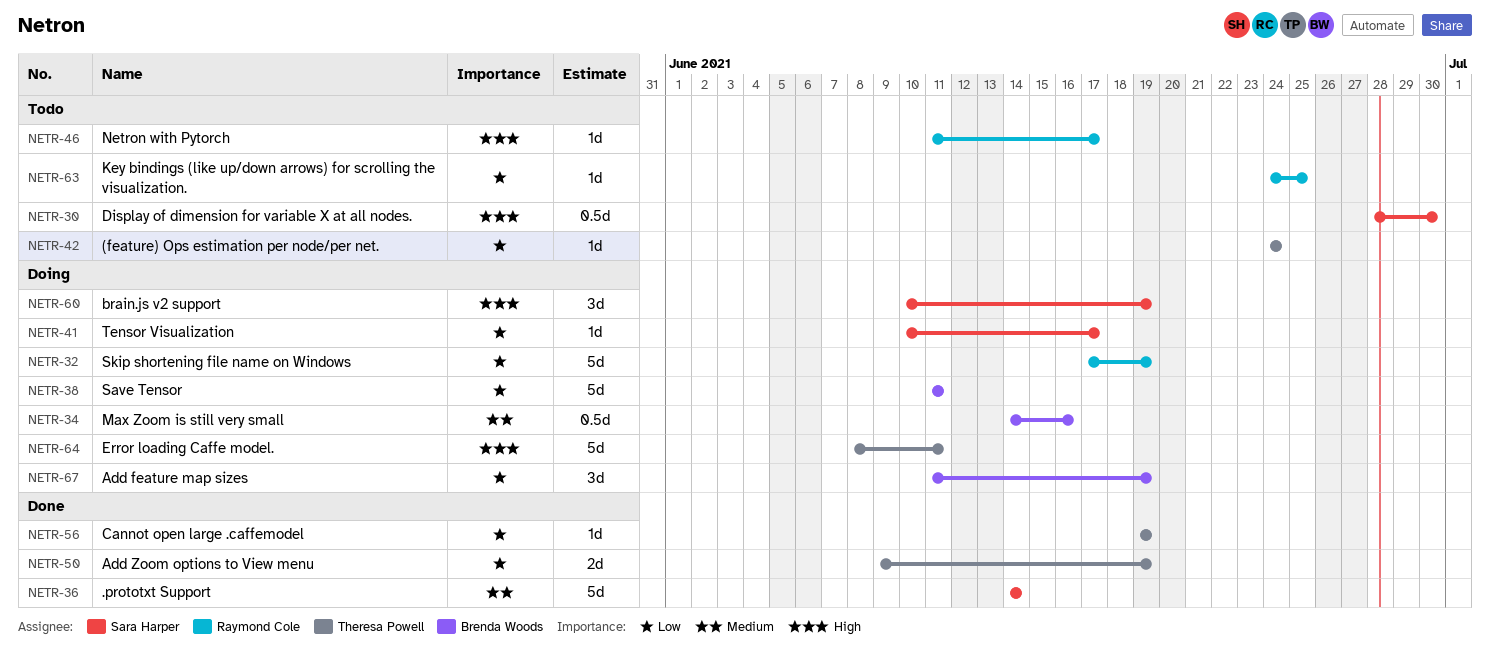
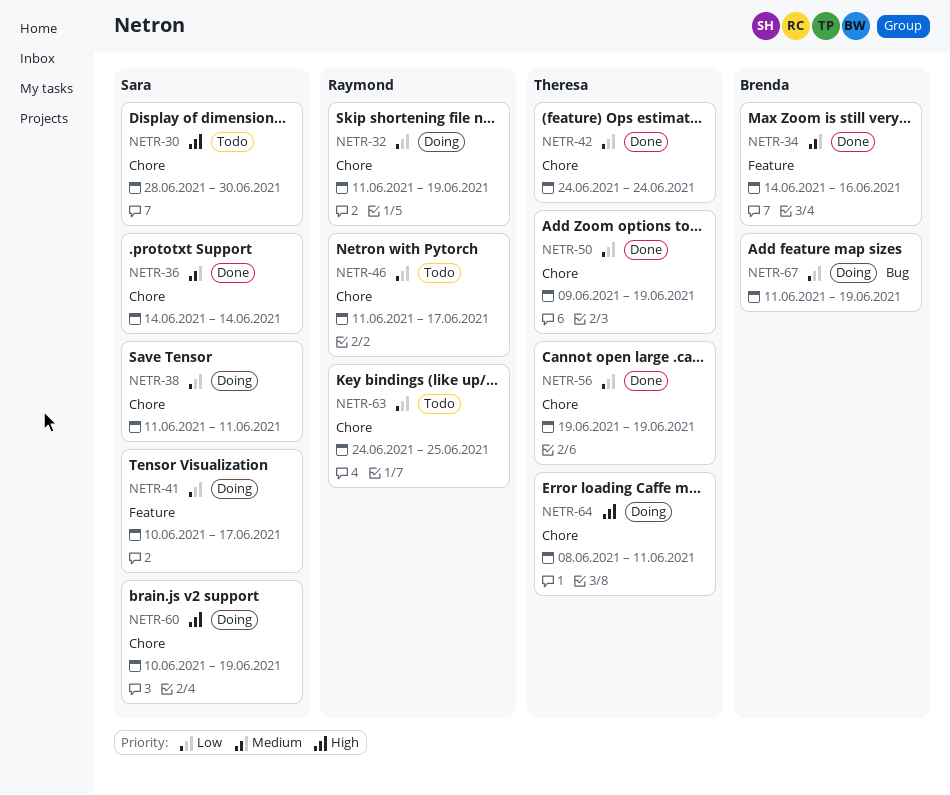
NETR-32, start: Jun 17 -> Jun 11
NETR-34, status: Doing -> Done
NETR-38, owner: Brenda Woods -> Sara Harper
NETR-42, status: Todo -> Done
NETR-46, priority: High -> Low

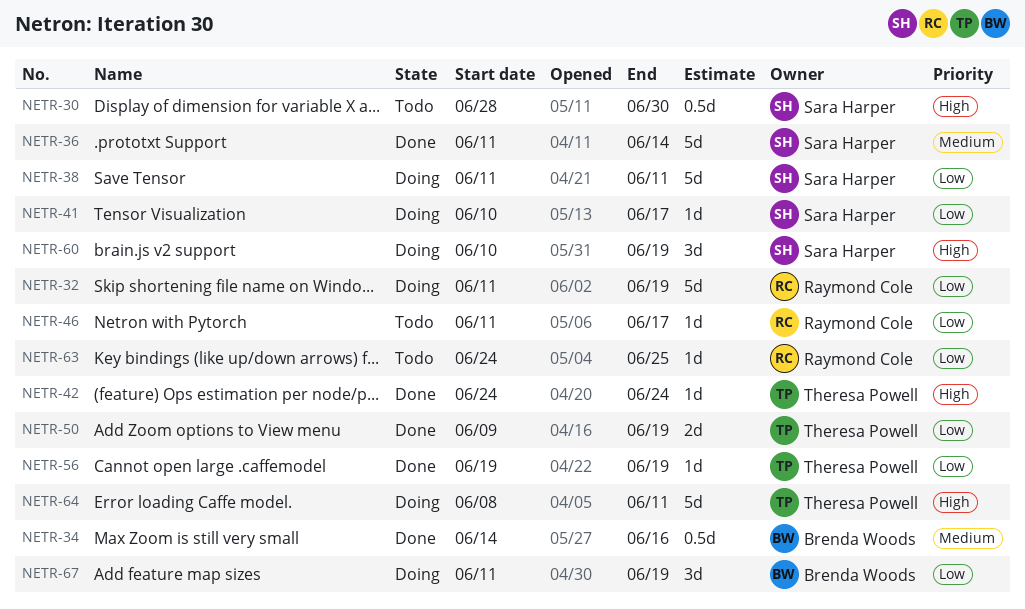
NETR-36, start: Jun 14 -> Jun 11
NETR-42, priority: Low -> High

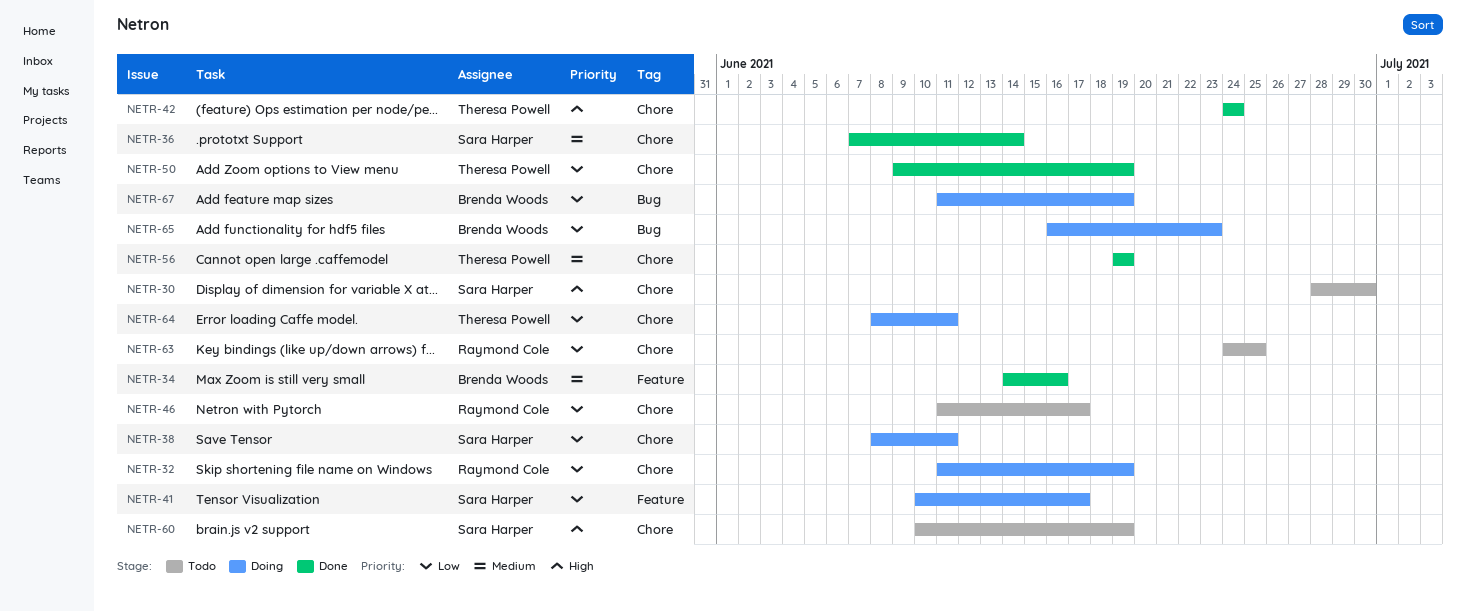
NETR-36, start: Jun 11 -> Jun 7
NETR-38, start: Jun 11 -> Jun 8
NETR-56, priority: Low -> Medium
NETR-60, status: Doing -> Todo
NETR-64, priority: High -> Low
NETR-65: none -> present

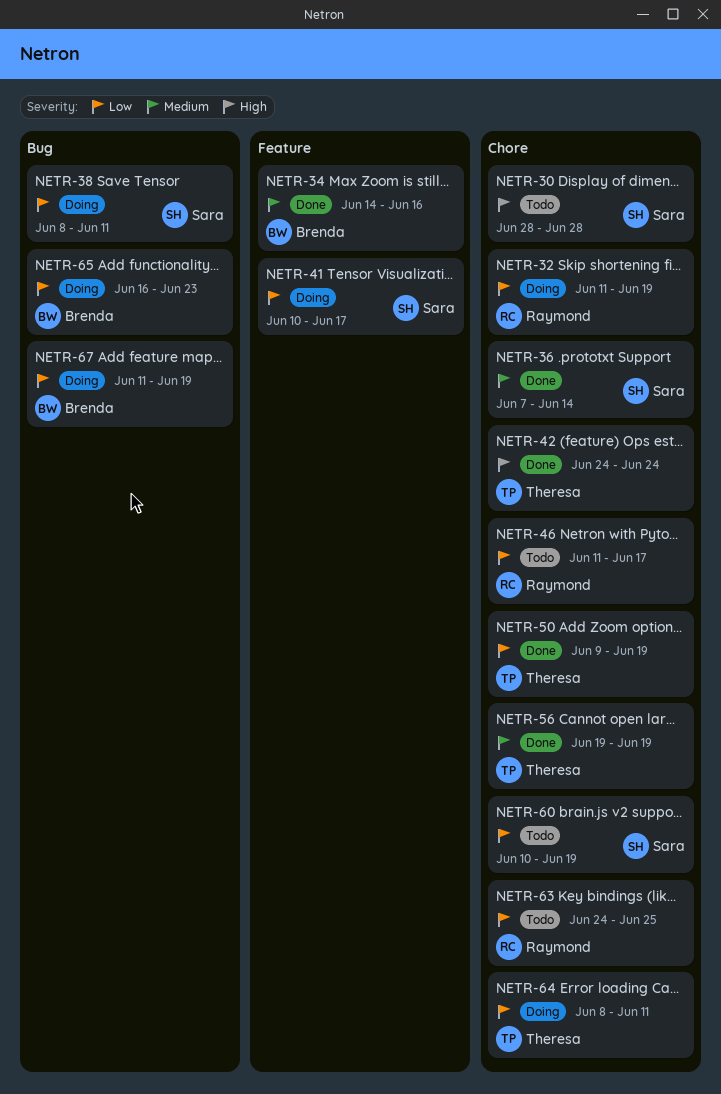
NETR-30, due: Jun 30 -> Jun 28
NETR-38, label: Chore -> Bug
NETR-60, priority: High -> Low

